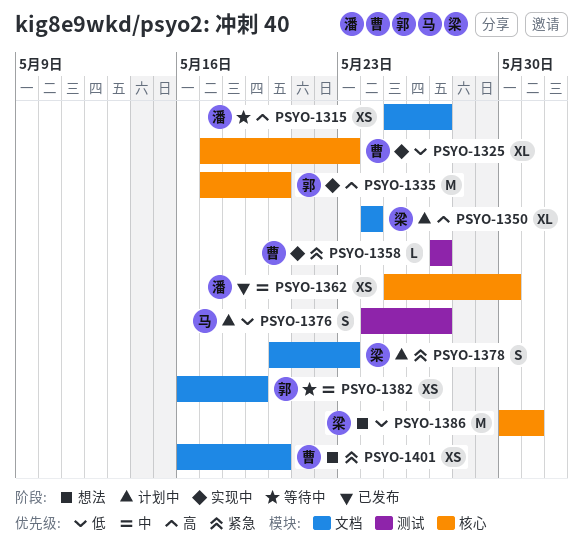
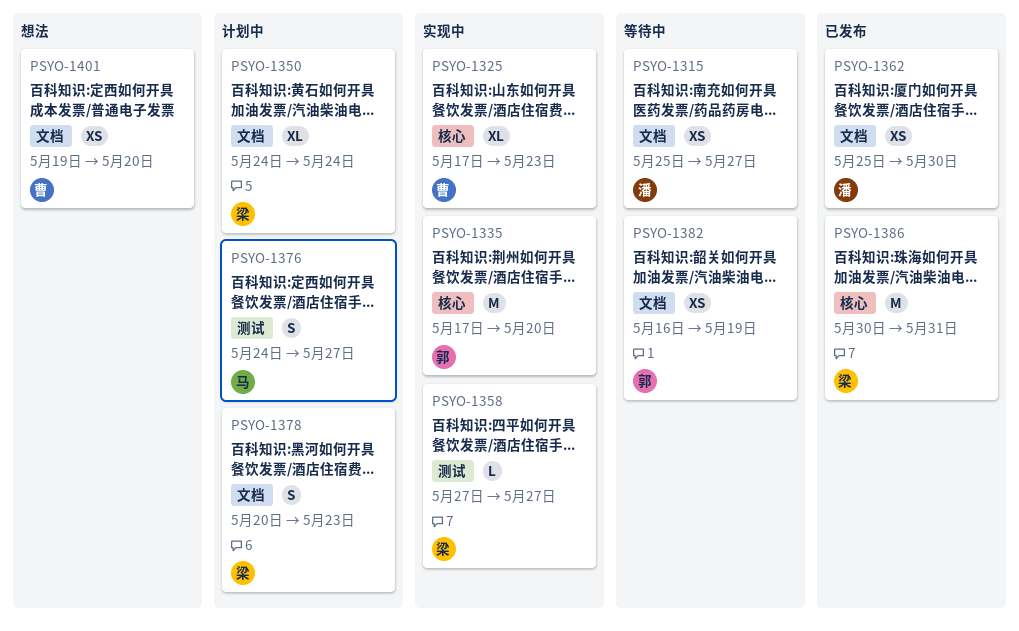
PSYO-1358, owner: 曹 -> 梁
PSYO-1362, label: 核心 -> 文档
PSYO-1386, status: 想法 -> 已发布
PSYO-1401, start: May 16 -> May 19

